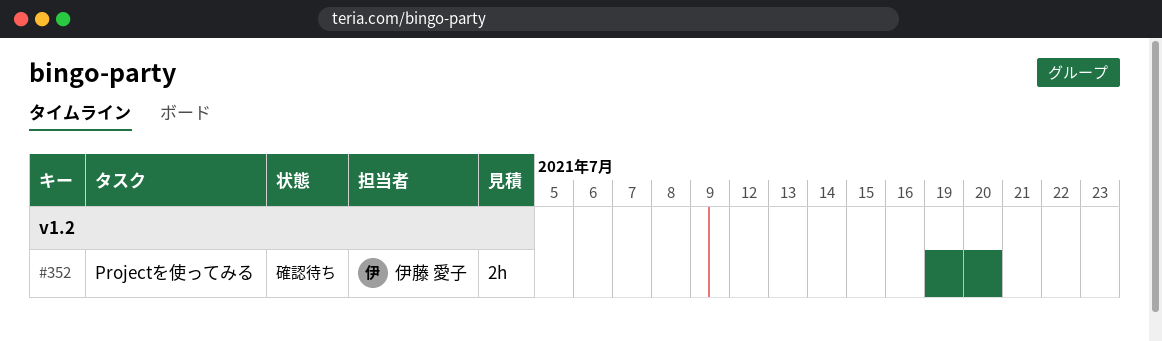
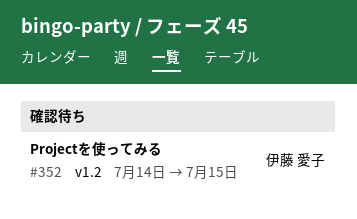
#352, start: Jul 19 -> Jul 14
#352, due: Jul 20 -> Jul 15

